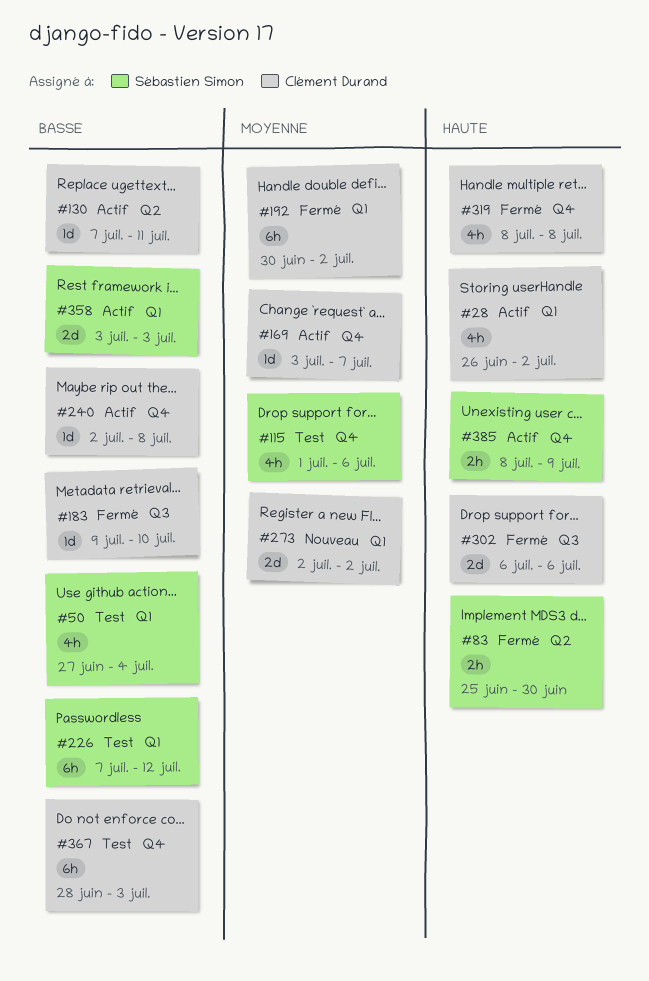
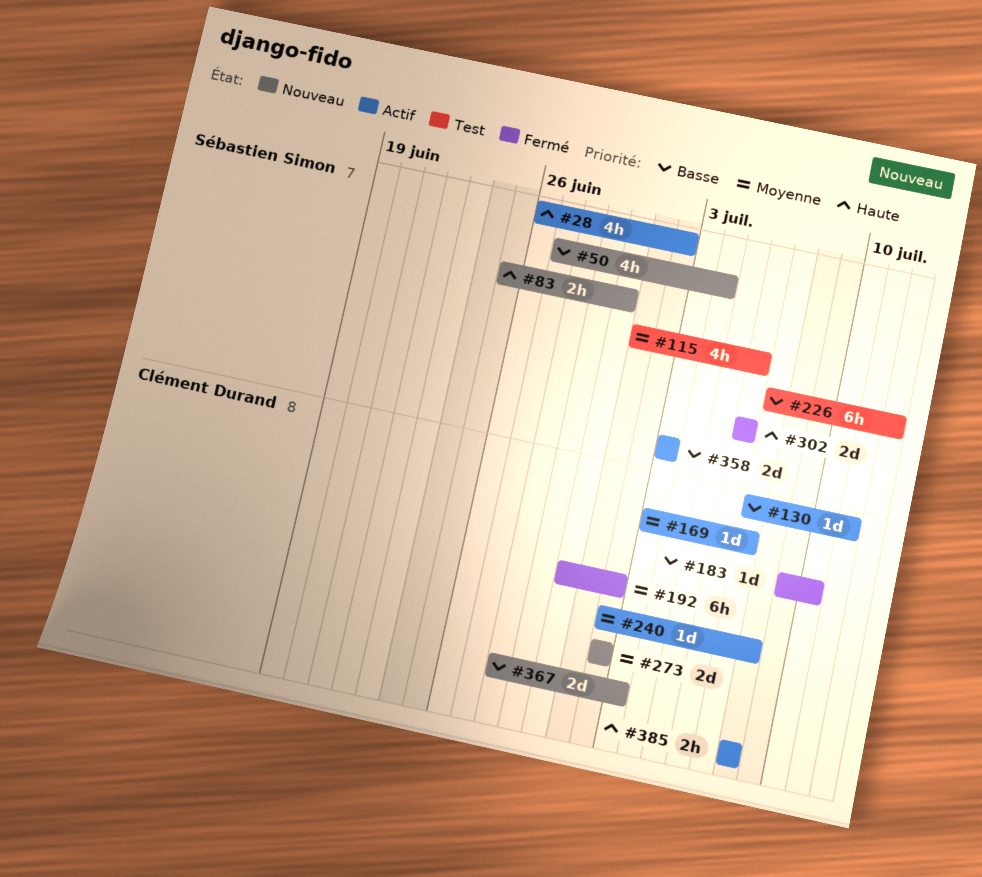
#28, owner: Clément Durand -> Sébastien Simon
#50, status: Test -> Nouveau
#83, status: Fermé -> Nouveau
#240, priority: Basse -> Moyenne
#302, owner: Clément Durand -> Sébastien Simon
#319: present -> none
#367, status: Test -> Nouveau
#367, estimate: 6h -> 2d
#385, owner: Sébastien Simon -> Clément Durand
#385, due: Jul 9 -> Jul 8

